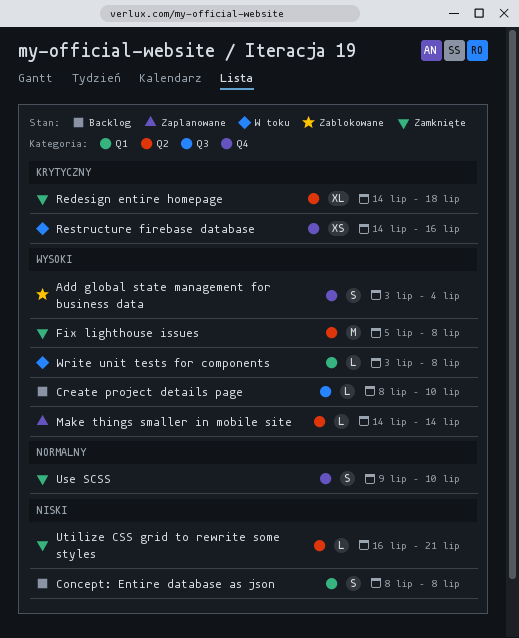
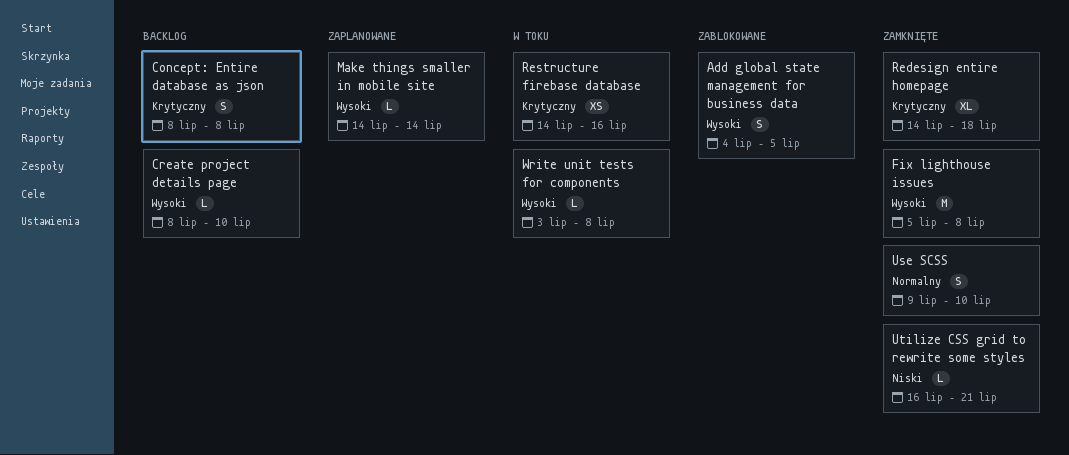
Add global state management for business data, start: Jul 3 -> Jul 4
Add global state management for business data, due: Jul 4 -> Jul 5
Concept: Entire database as json, priority: Niski -> Krytyczny

